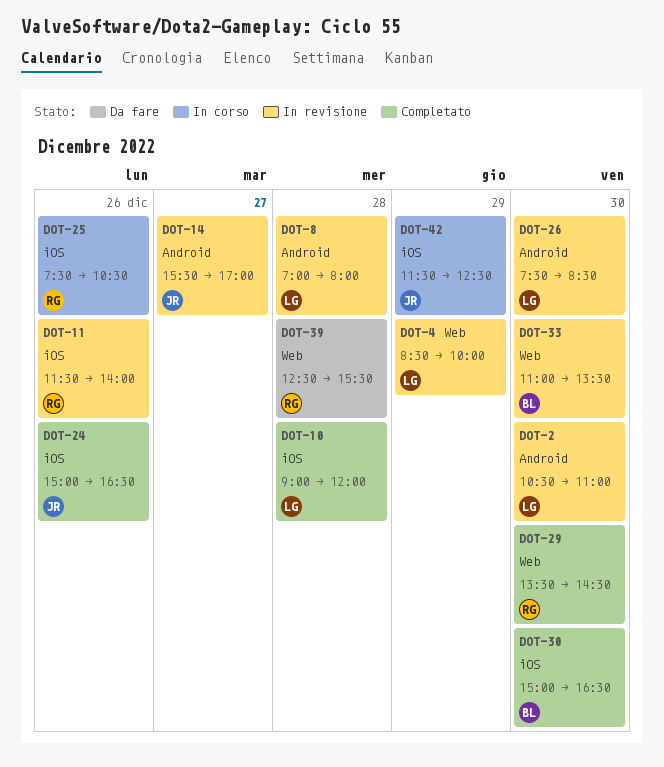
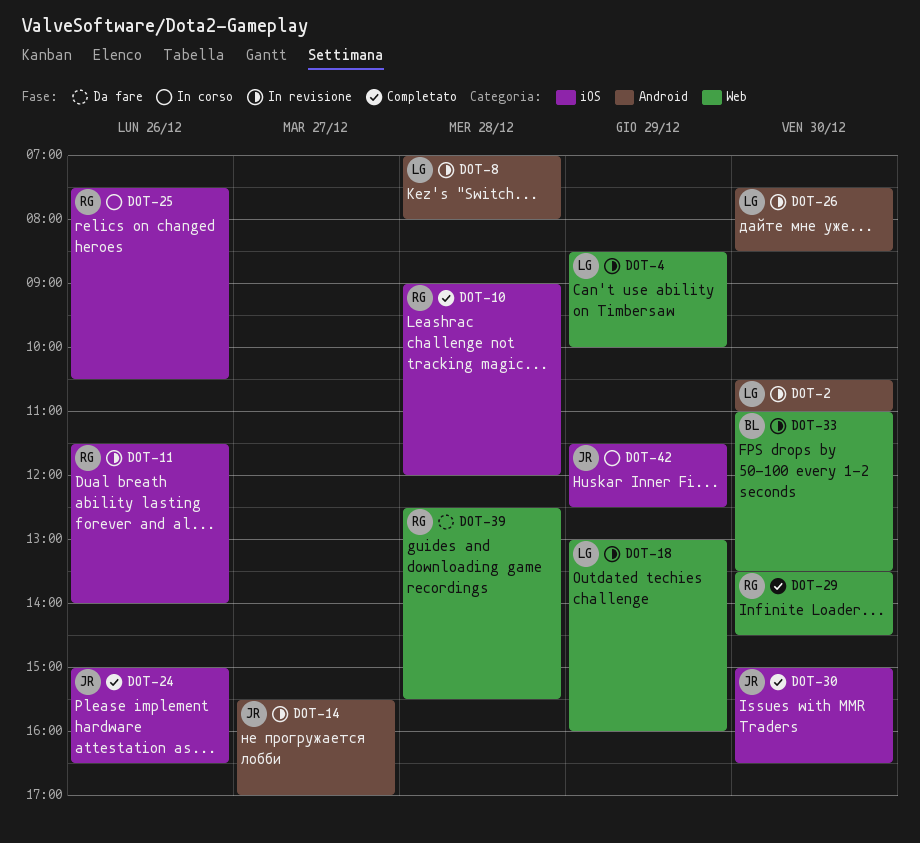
DOT-10, owner: LG -> RG
DOT-18: none -> present
DOT-30, owner: BL -> JR

